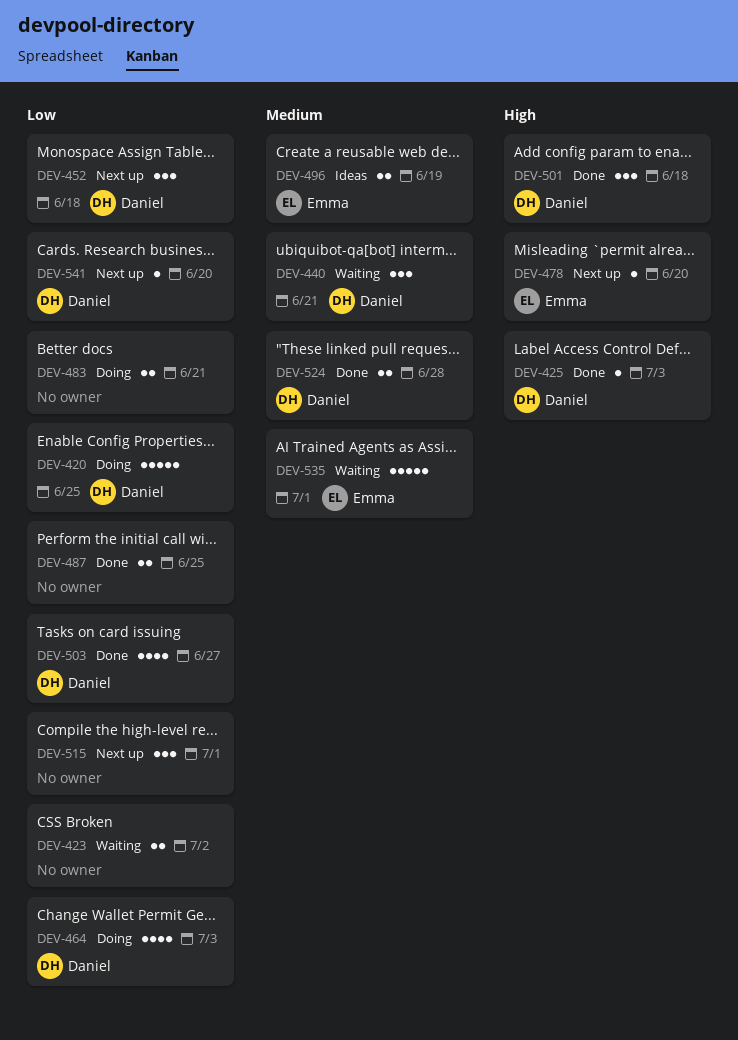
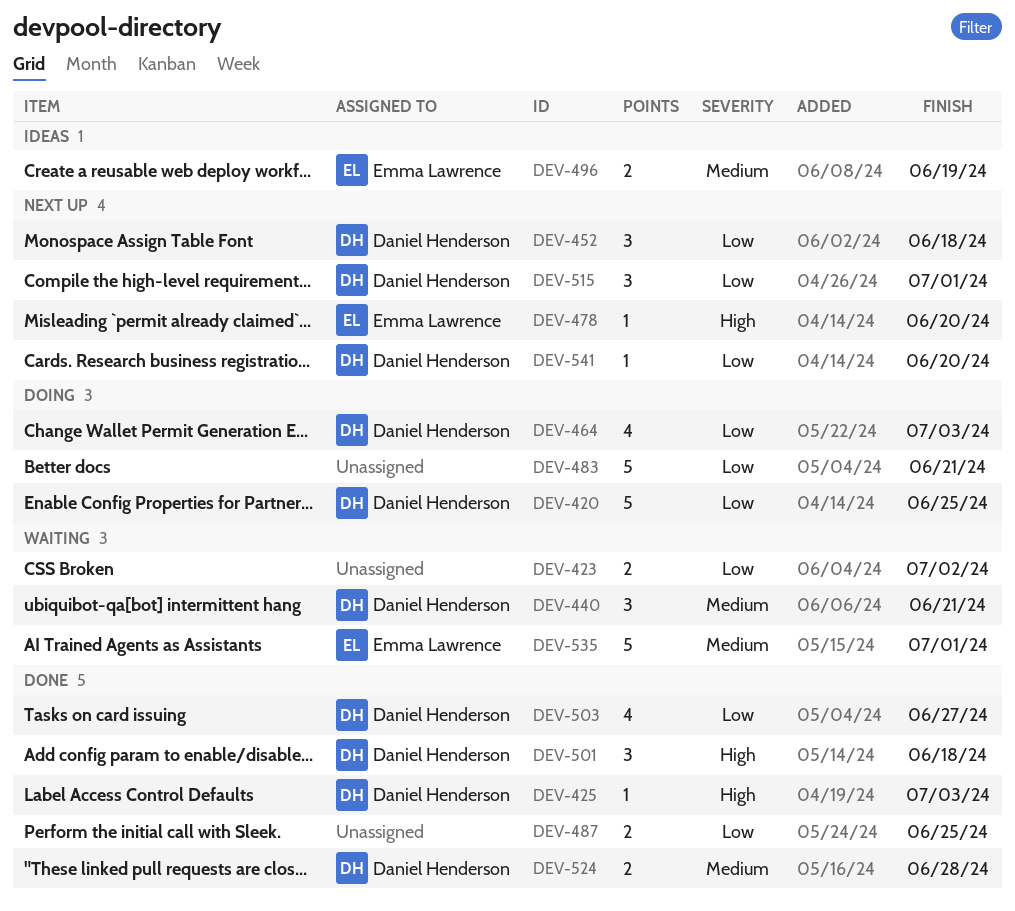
DEV-483, estimate: 2 -> 5
DEV-515, owner: none -> Daniel Henderson

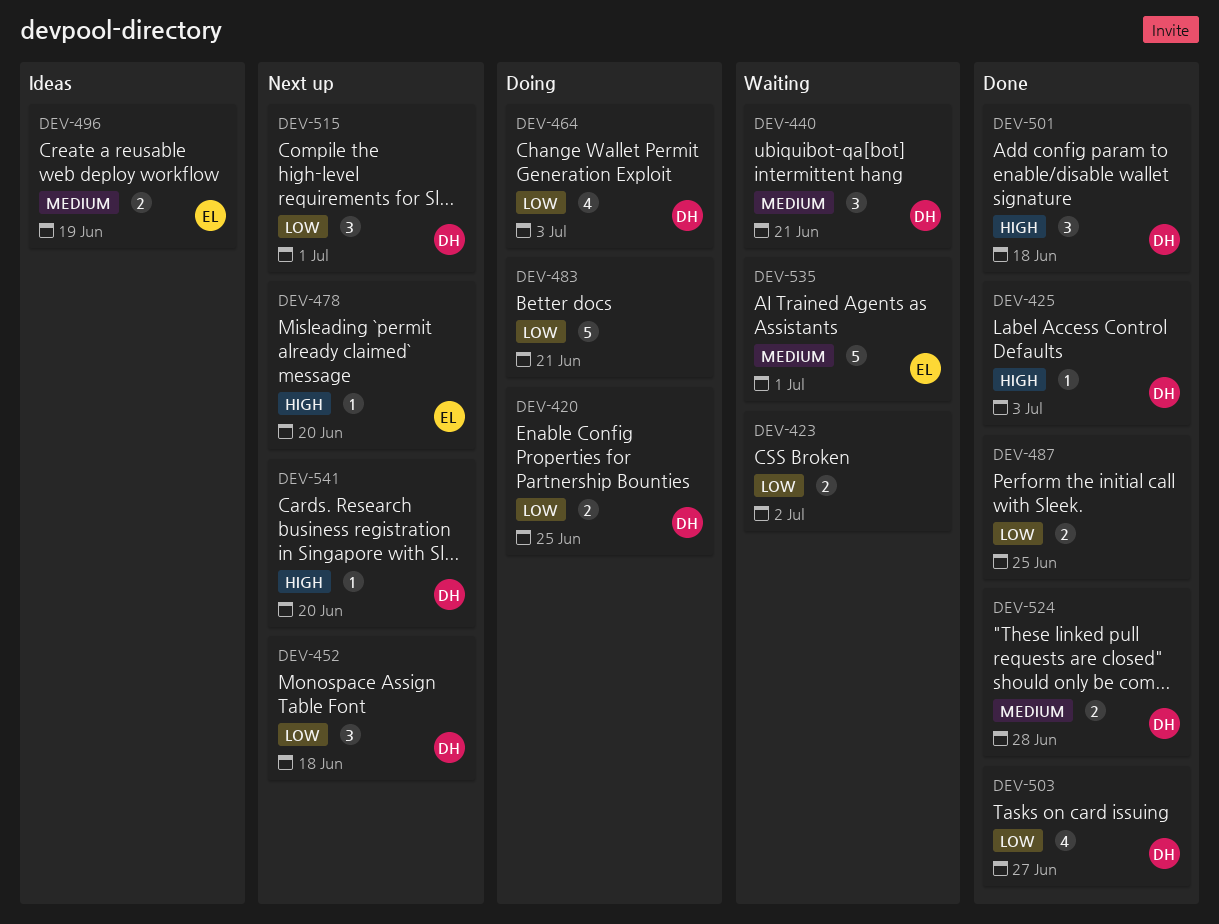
DEV-420, estimate: 5 -> 2
DEV-541, priority: Low -> High

